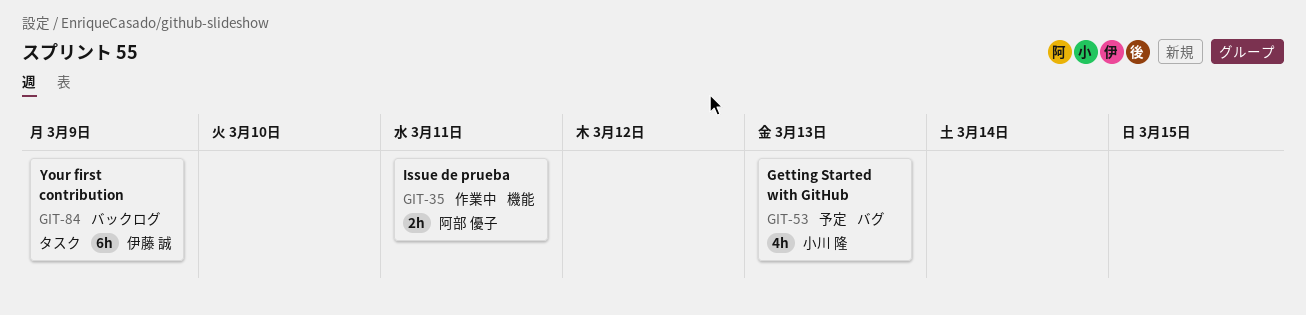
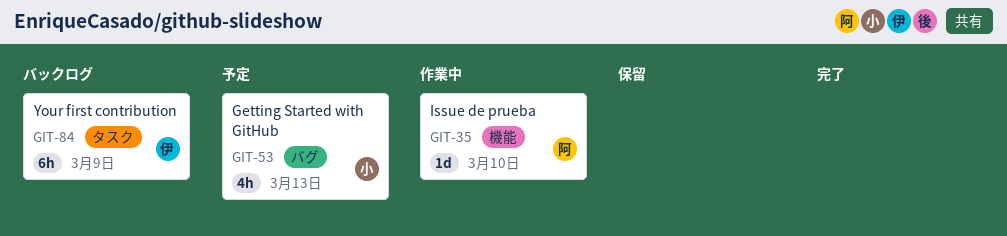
GIT-35, estimate: 2h -> 1d
GIT-35, due: Mar 11 -> Mar 10

